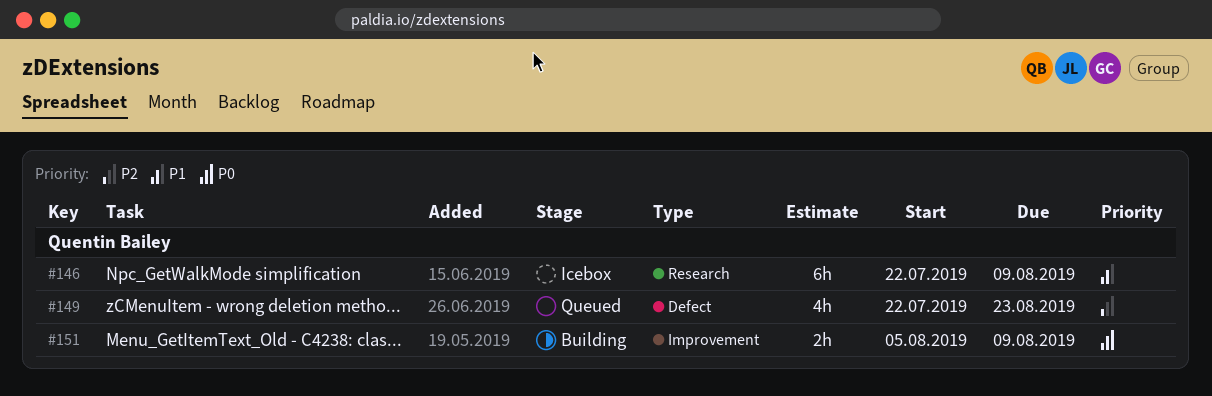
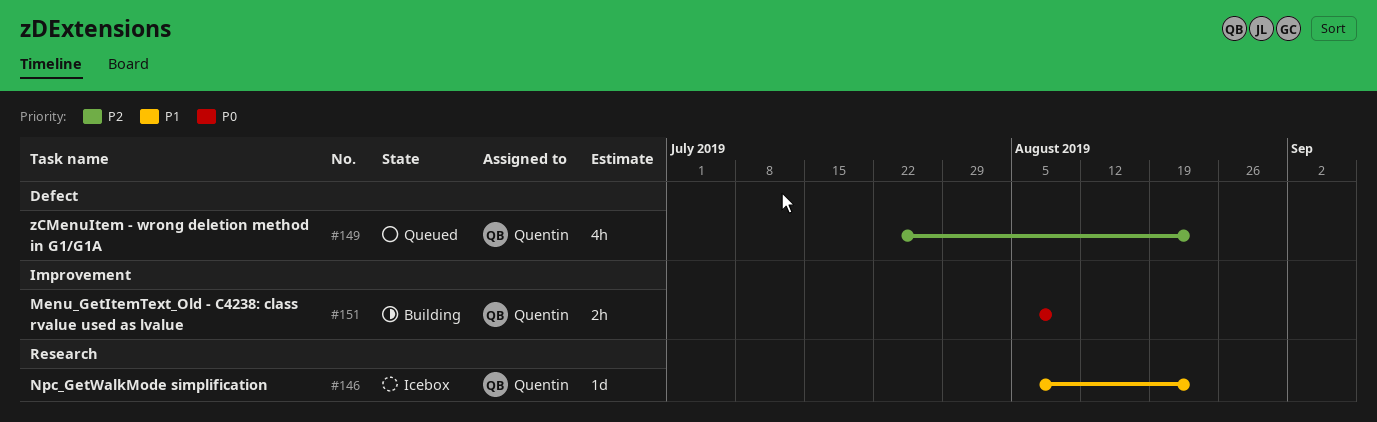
#146, estimate: 6h -> 1d
#146, start: Jul 22 -> Aug 5
#146, due: Aug 9 -> Aug 23

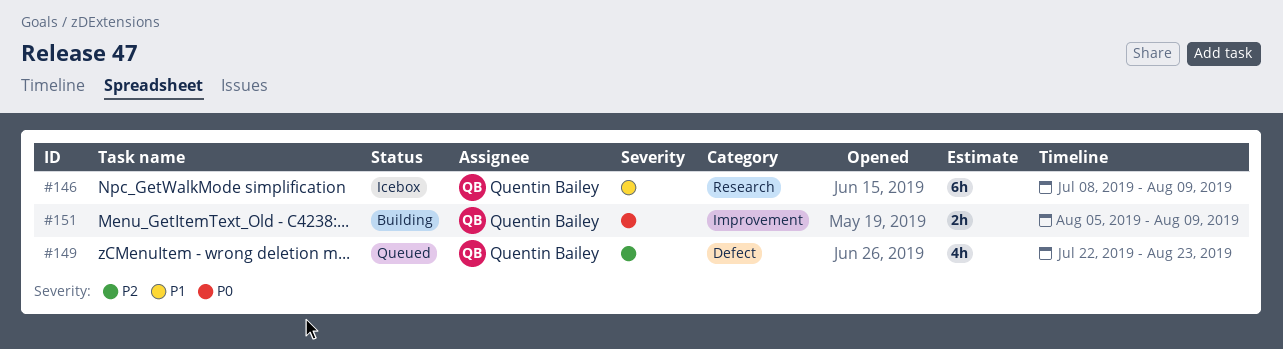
#146, estimate: 1d -> 6h
#146, start: Aug 5 -> Jul 8
#146, due: Aug 23 -> Aug 9

